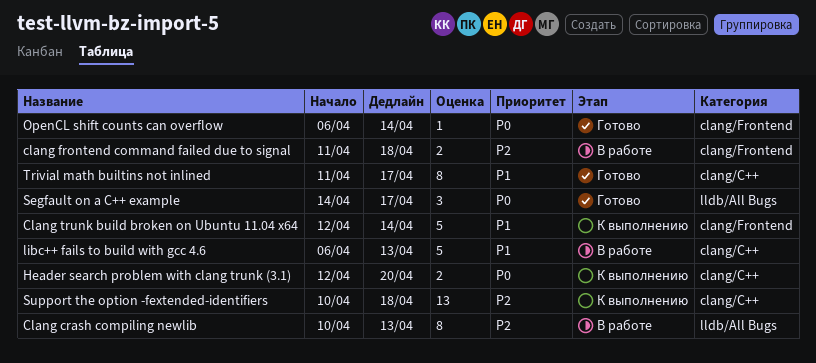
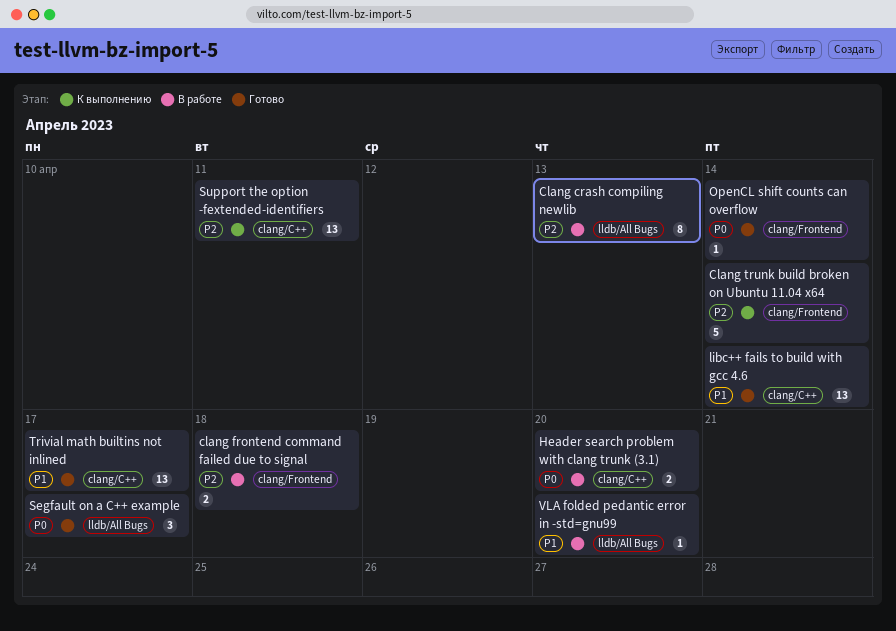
Clang trunk build broken on Ubuntu 11.04 x64, priority: P1 -> P2
Header search problem with clang trunk (3.1), status: К выполнению -> В работе
libc++ fails to build with gcc 4.6, status: В работе -> Готово
libc++ fails to build with gcc 4.6, estimate: 5 -> 13
libc++ fails to build with gcc 4.6, due: Apr 13 -> Apr 14
Support the option -fextended-identifiers, due: Apr 18 -> Apr 11
Trivial math builtins not inlined, estimate: 8 -> 13
VLA folded pedantic error in -std=gnu99: none -> present

